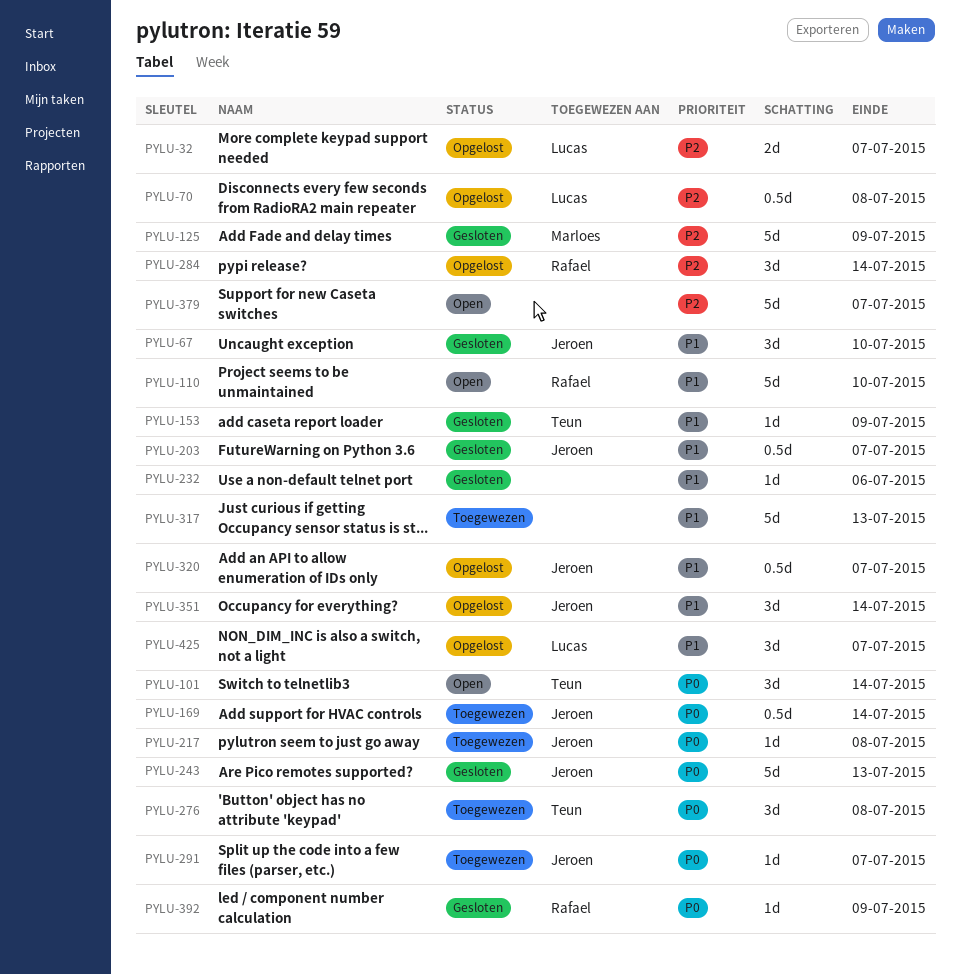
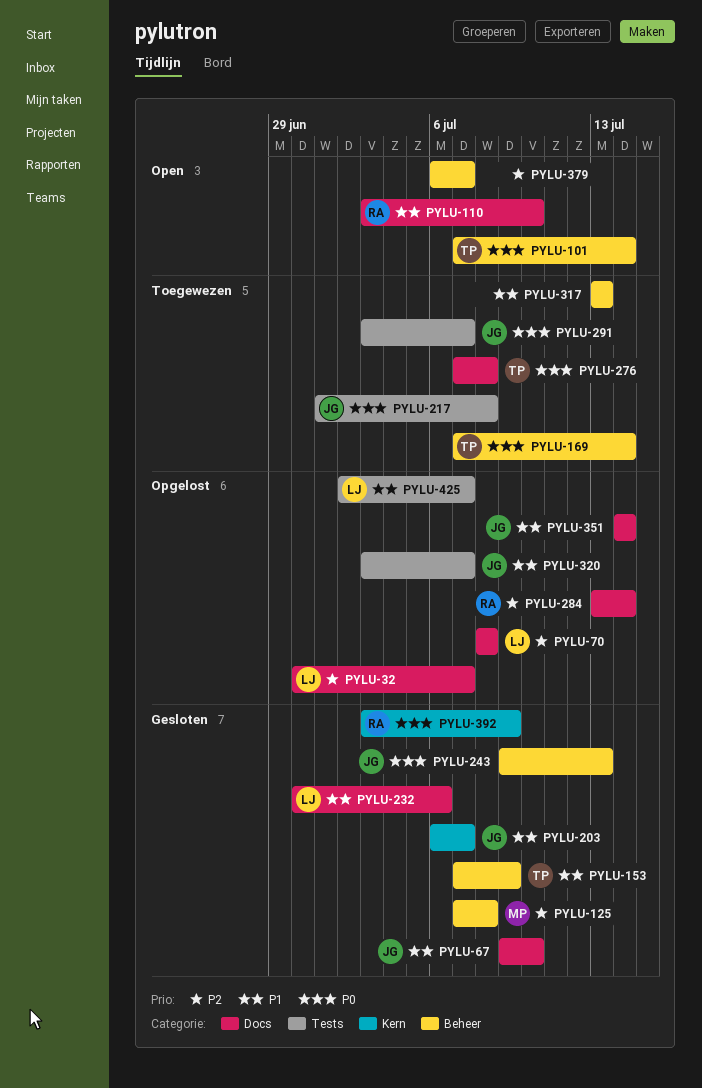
PYLU-125, due: Jul 9 -> Jul 8
PYLU-169, owner: Jeroen -> Teun
PYLU-232, owner: none -> Lucas

